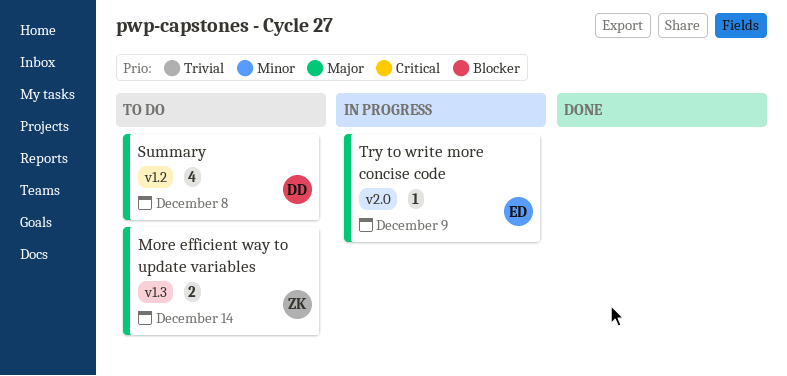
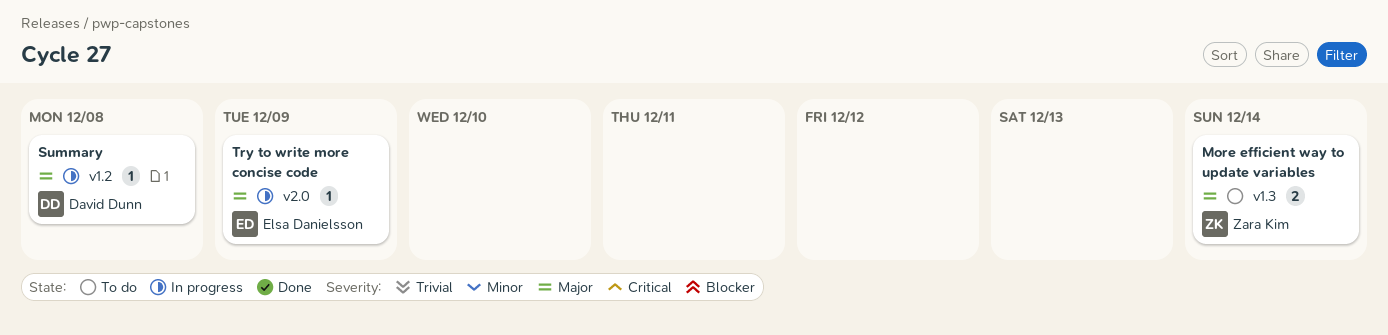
Summary, status: To do -> In progress
Summary, estimate: 4 -> 1

